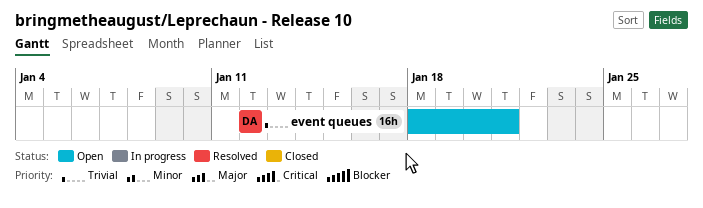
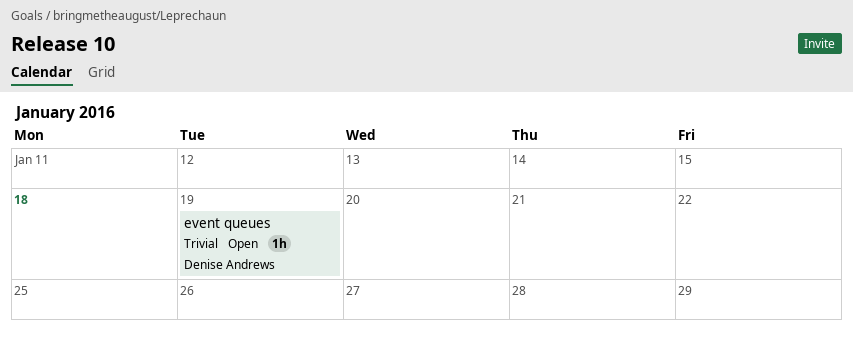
event queues, estimate: 16h -> 1h
event queues, due: Jan 21 -> Jan 19

